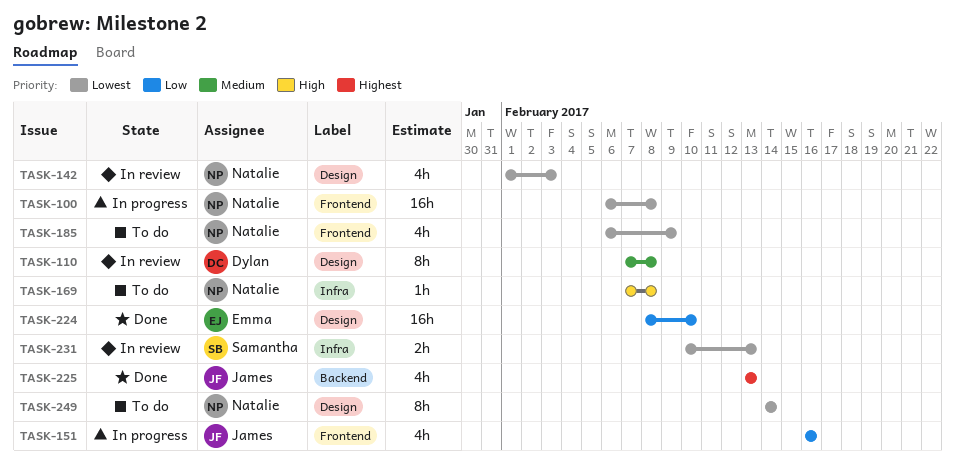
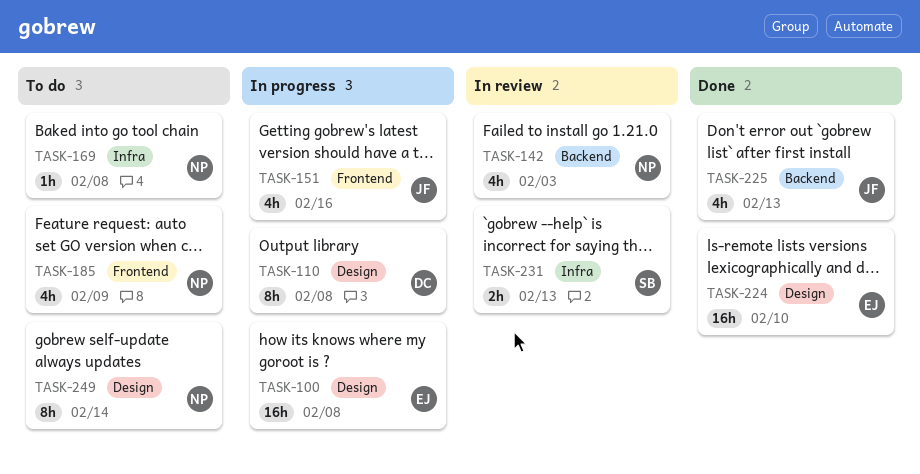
TASK-100, owner: Natalie -> Emma
TASK-100, label: Frontend -> Design
TASK-110, status: In review -> In progress
TASK-142, label: Design -> Backend

